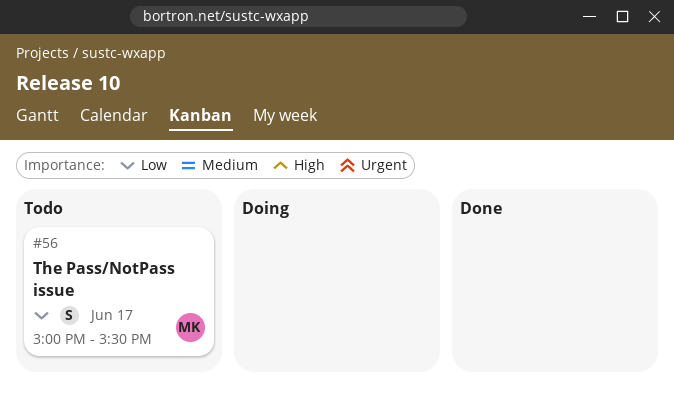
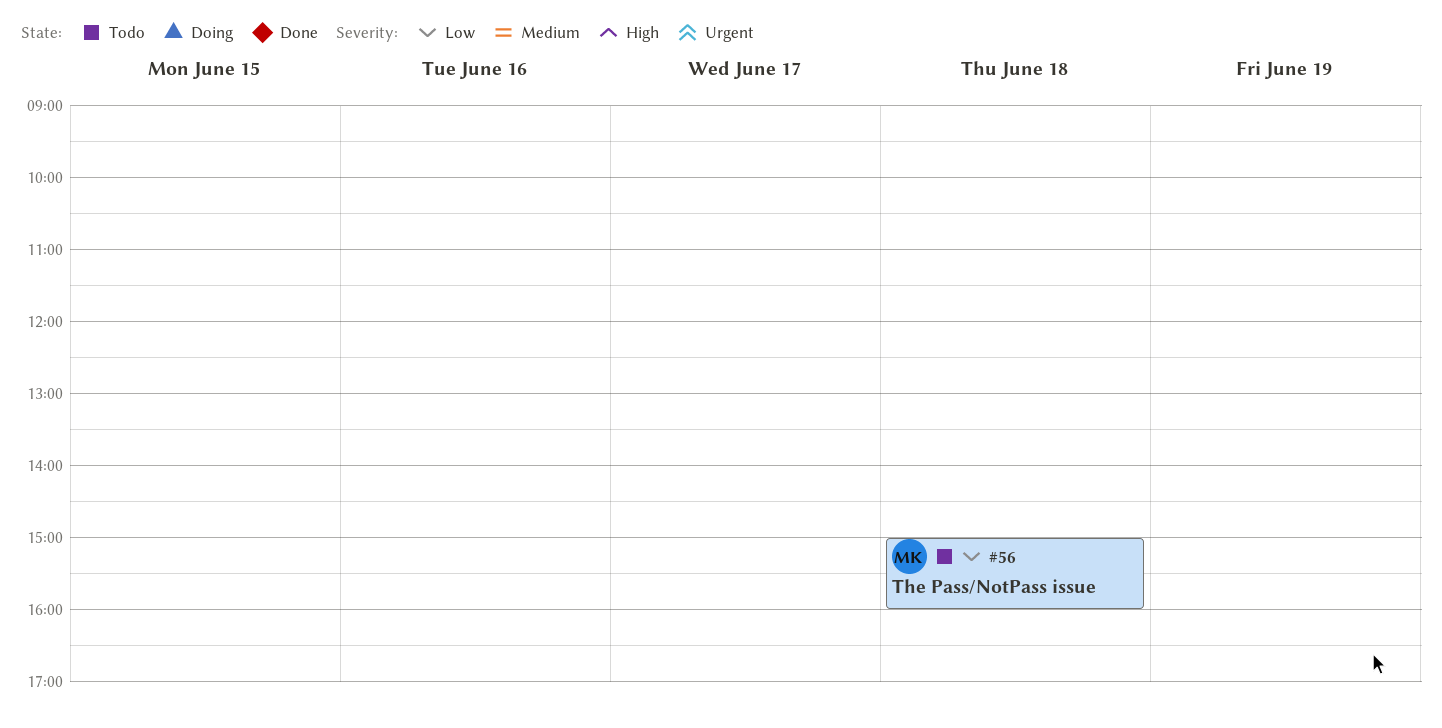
#56, day: Jun 17 -> Jun 18
#56, ends: 15:30 -> 16:00

